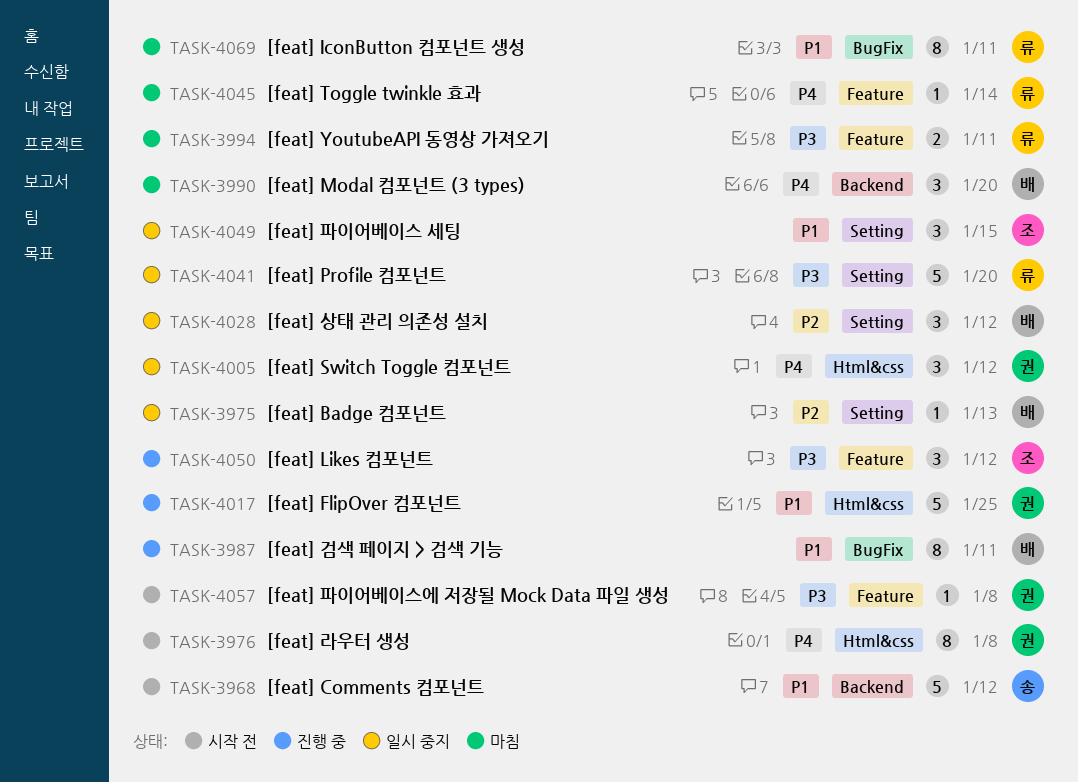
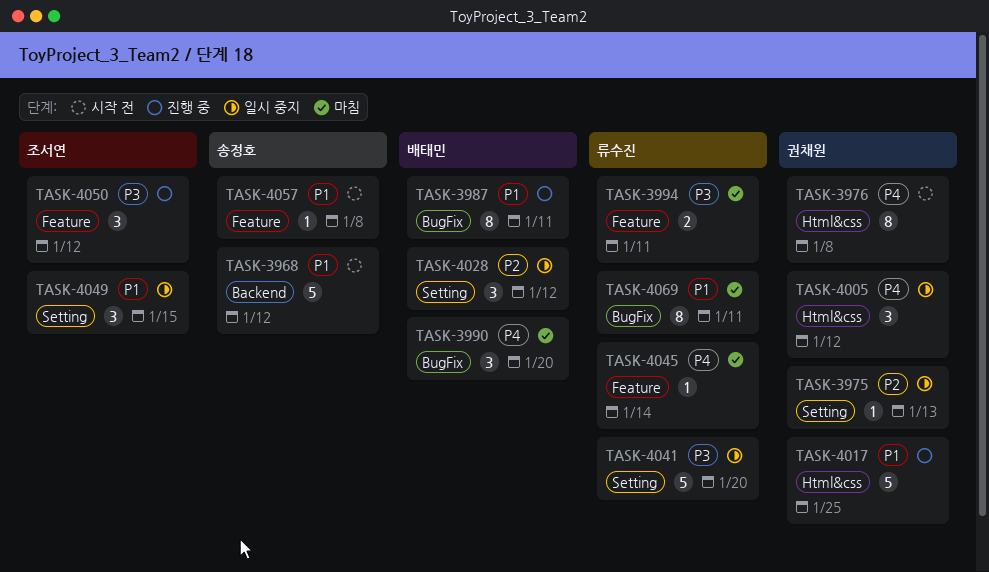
TASK-3975, owner: 배태민 -> 권채원
TASK-3990, label: Backend -> BugFix
TASK-4057, owner: 권채원 -> 송정호
TASK-4057, priority: P3 -> P1

